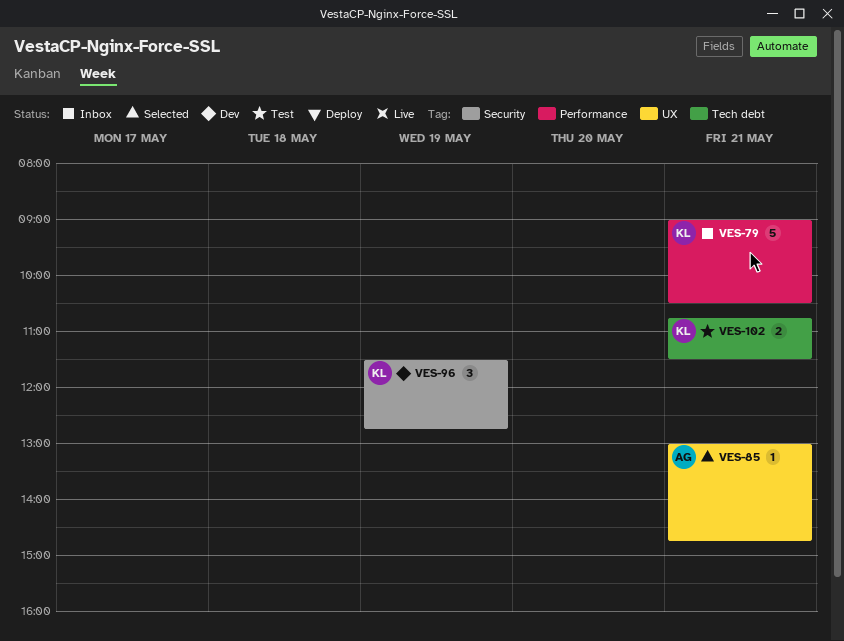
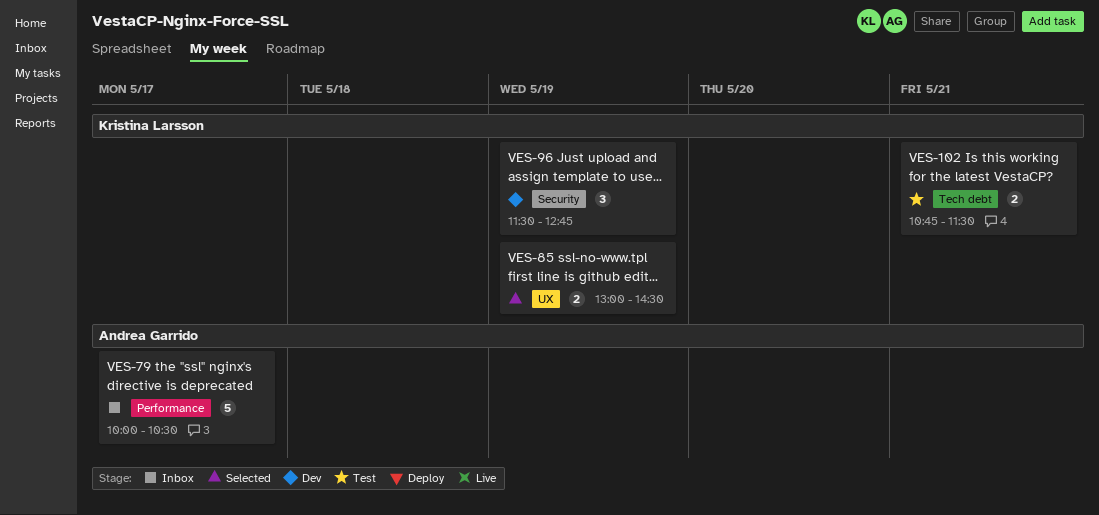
VES-79, owner: Kristina Larsson -> Andrea Garrido
VES-79, day: May 21 -> May 17
VES-79, begins: 09:00 -> 10:00
VES-85, owner: Andrea Garrido -> Kristina Larsson
VES-85, estimate: 1 -> 2
VES-85, day: May 21 -> May 19
VES-85, ends: 14:45 -> 14:30

